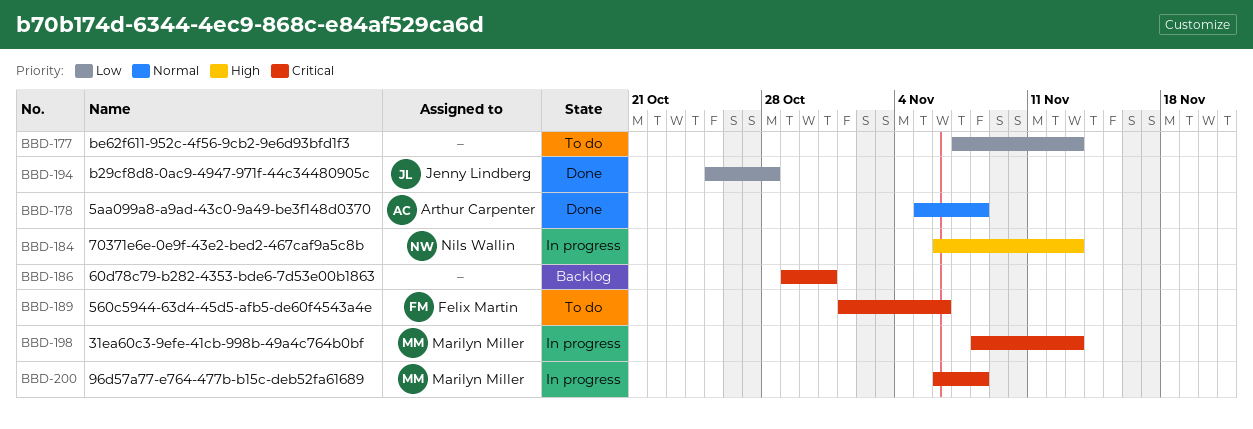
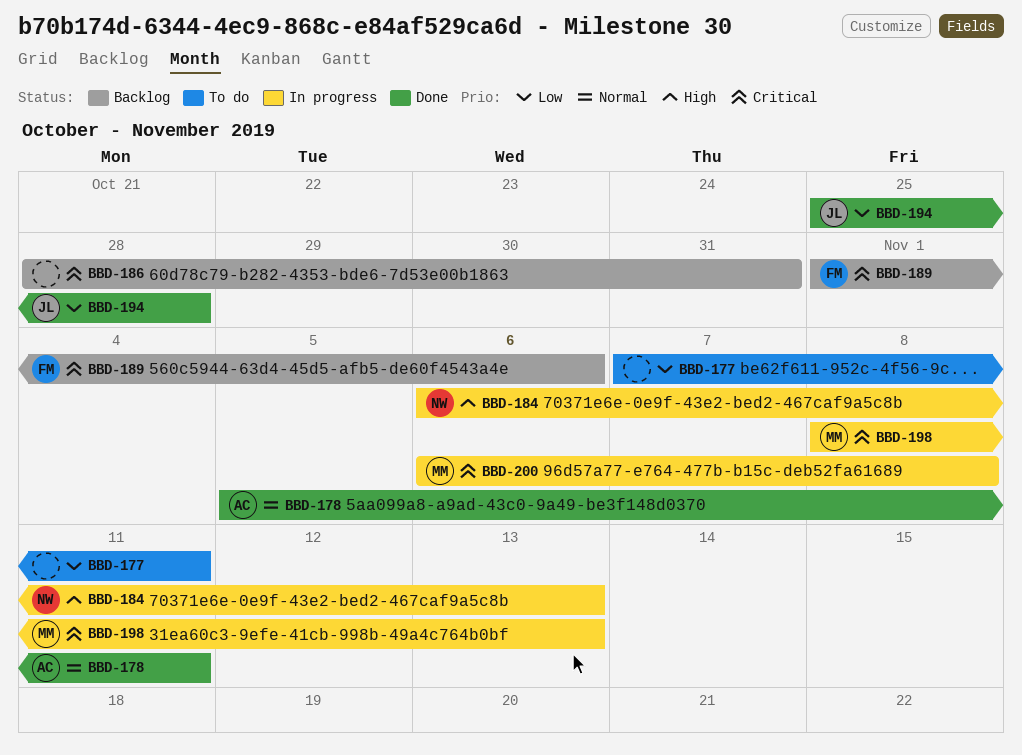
BBD-177, due: Nov 13 -> Nov 11
BBD-178, due: Nov 8 -> Nov 11
BBD-186, start: Oct 29 -> Oct 28
BBD-189, status: To do -> Backlog

